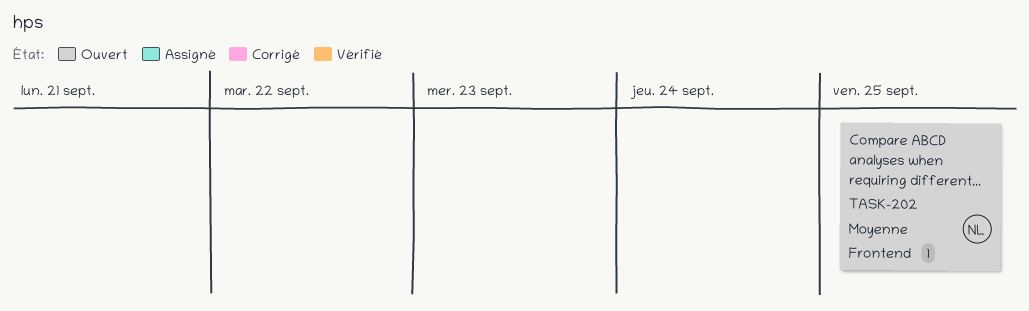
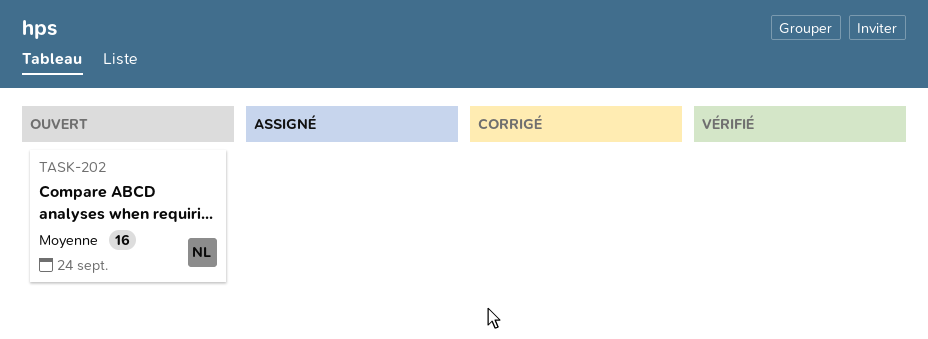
TASK-202, estimate: 1 -> 16
TASK-202, due: Sep 25 -> Sep 24

